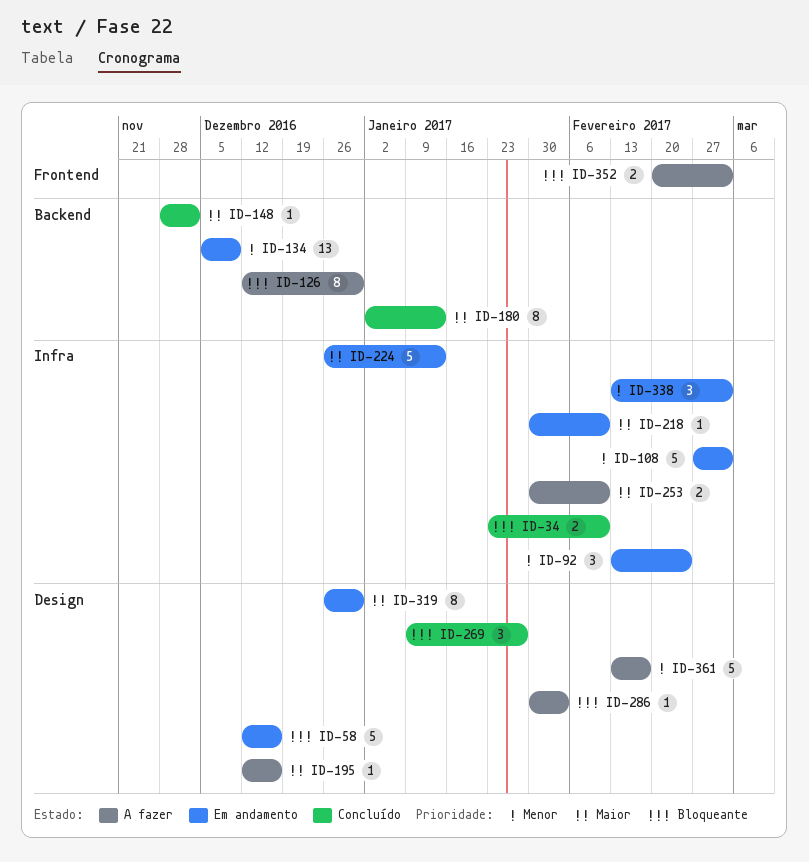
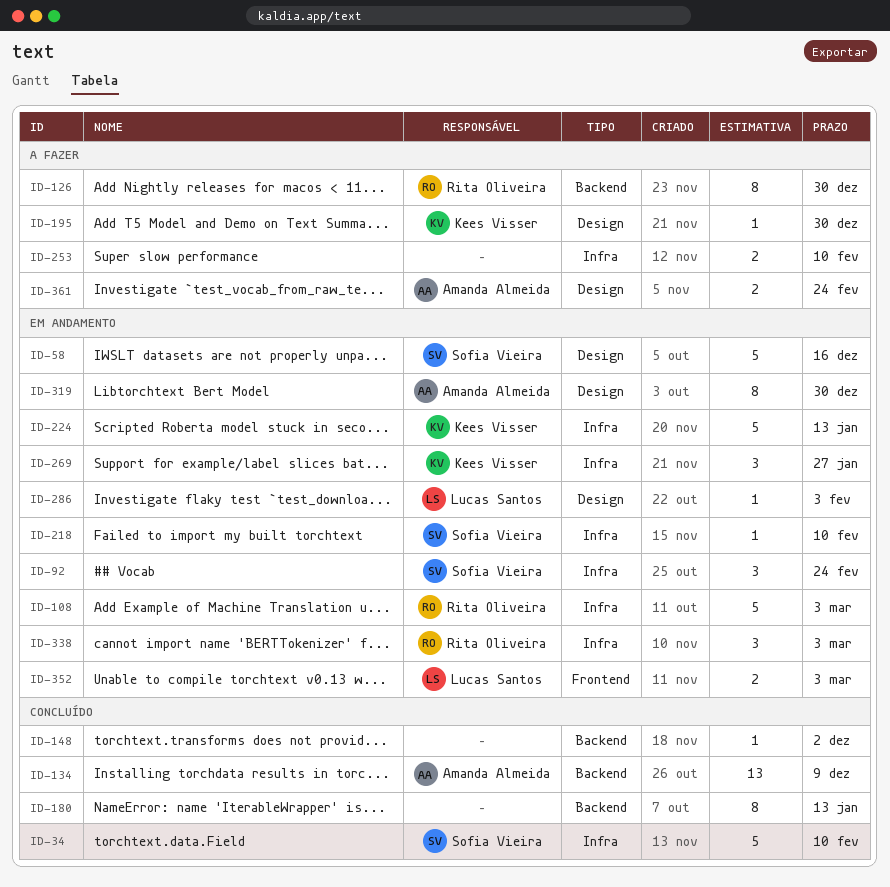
ID-34, estimate: 2 -> 5
ID-134, status: Em andamento -> Concluído
ID-195, due: Dec 16 -> Dec 30
ID-269, status: Concluído -> Em andamento
ID-269, label: Design -> Infra
ID-286, status: A fazer -> Em andamento
ID-352, status: A fazer -> Em andamento
ID-361, estimate: 5 -> 2
ID-361, due: Feb 17 -> Feb 24

